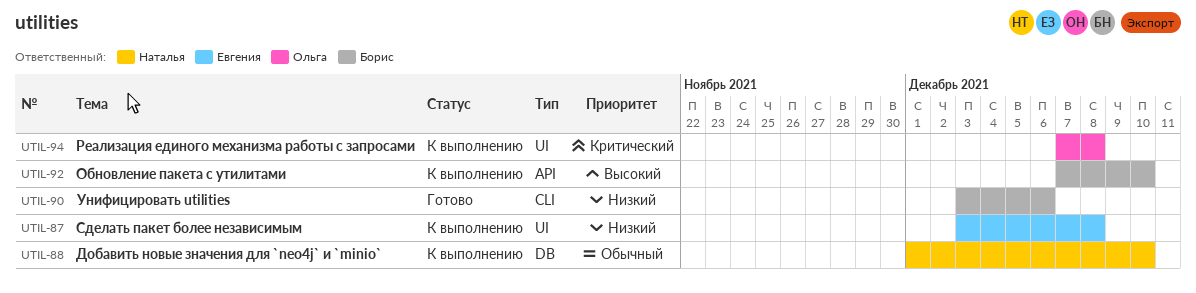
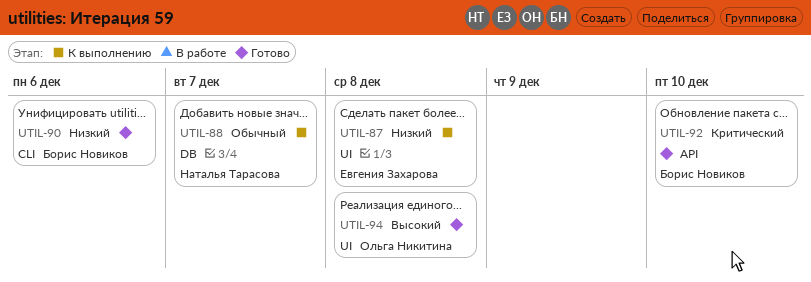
UTIL-88, due: Dec 10 -> Dec 7
UTIL-92, status: К выполнению -> Готово
UTIL-92, priority: Высокий -> Критический
UTIL-94, status: К выполнению -> Готово
UTIL-94, priority: Критический -> Высокий

